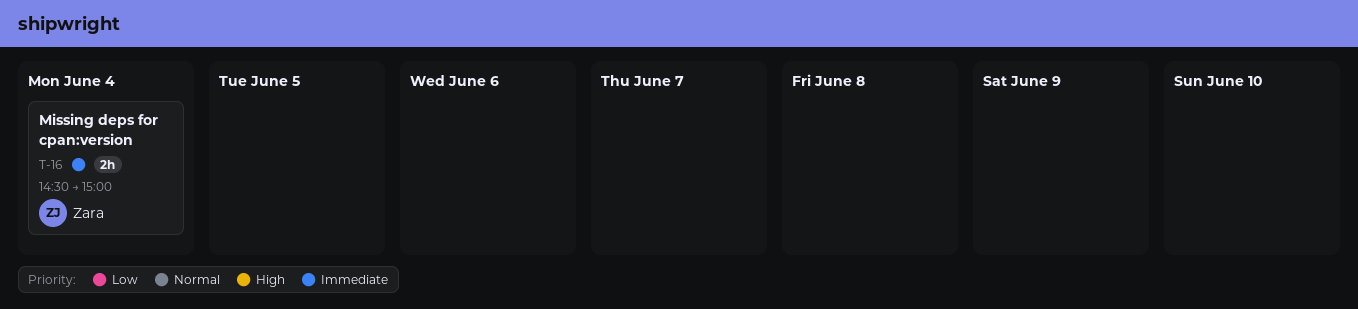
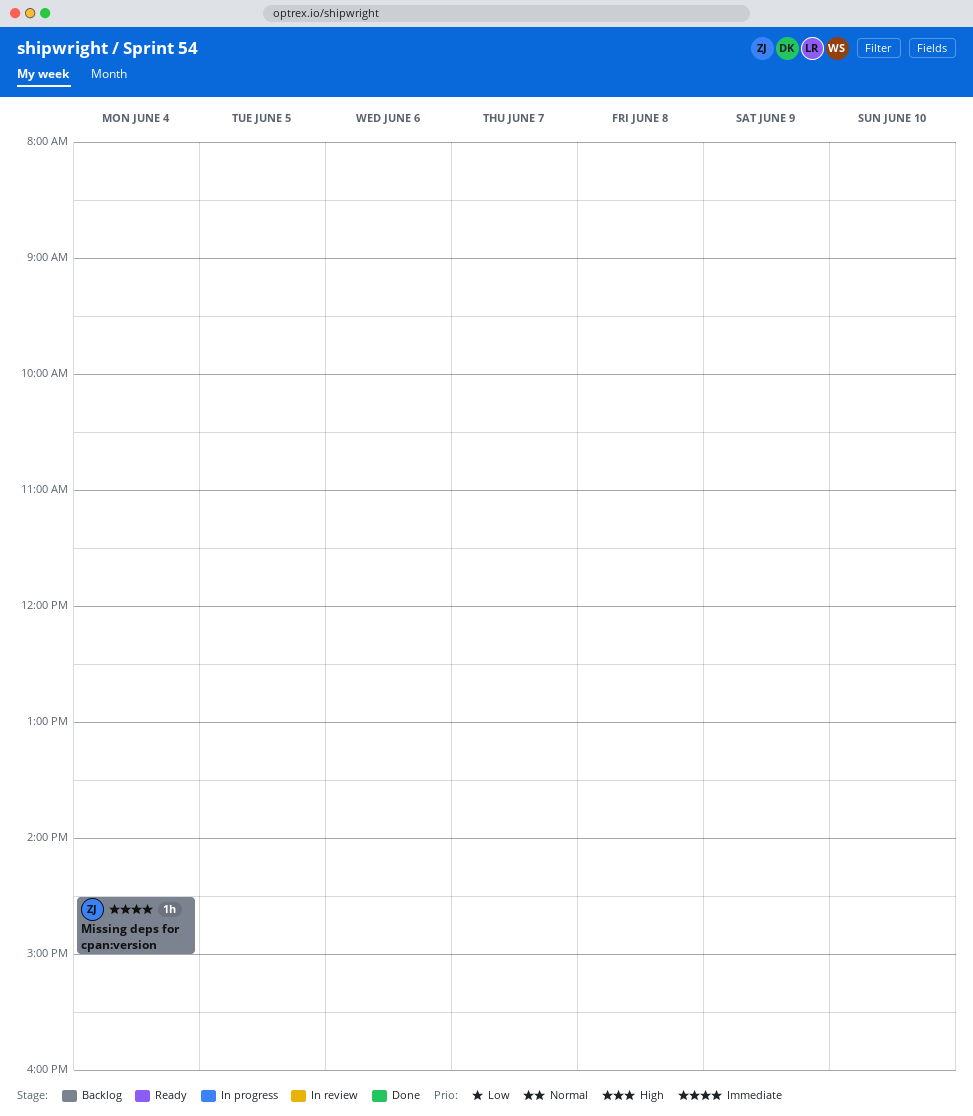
Missing deps for cpan:version, estimate: 2h -> 1h

